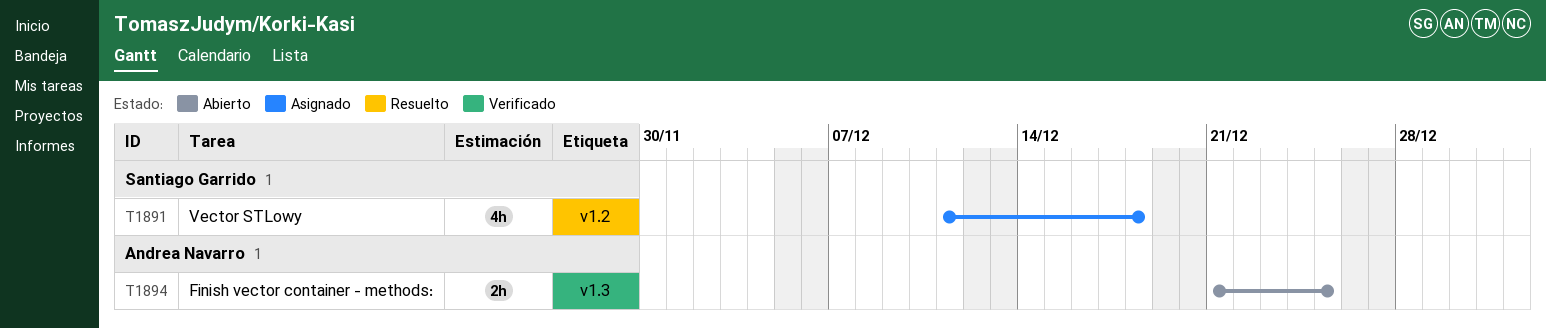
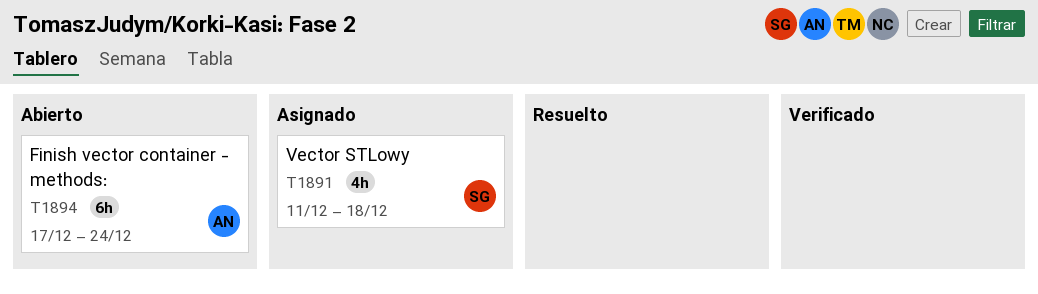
T1894, estimate: 2h -> 6h
T1894, start: Dec 21 -> Dec 17
T1894, due: Dec 25 -> Dec 24

